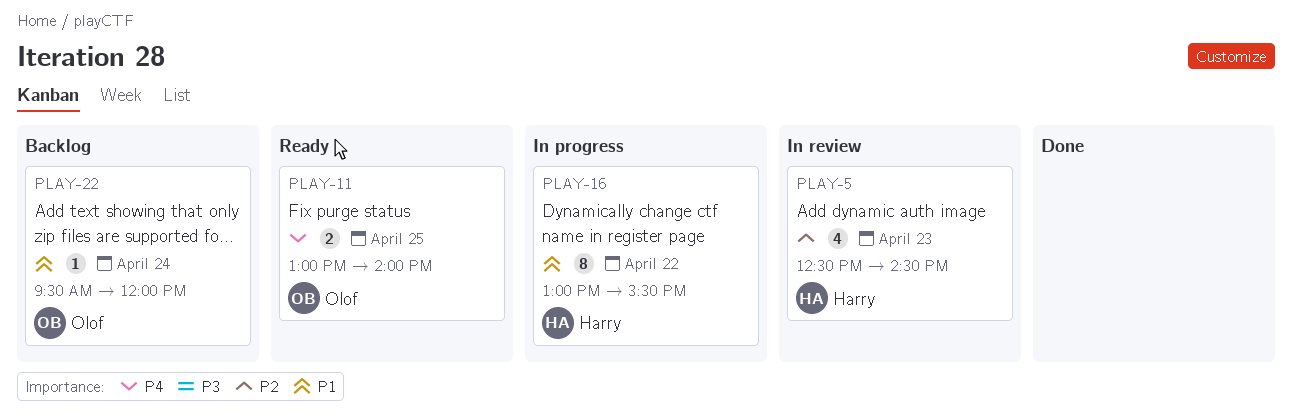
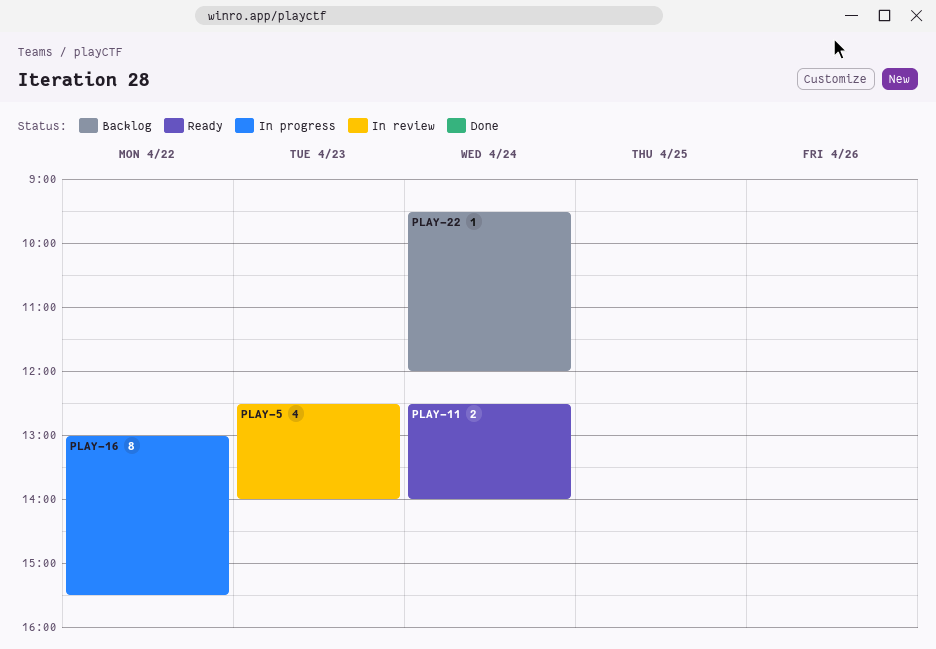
PLAY-5, ends: 14:30 -> 14:00
PLAY-11, day: Apr 25 -> Apr 24
PLAY-11, begins: 13:00 -> 12:30

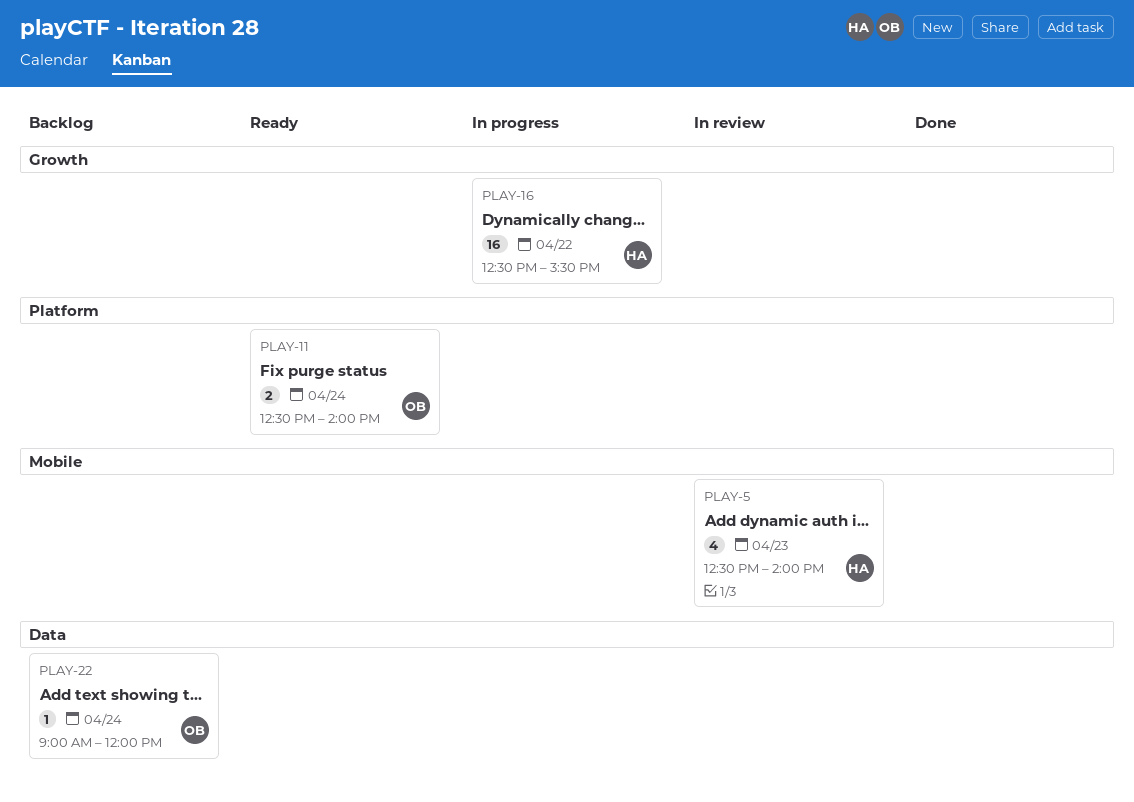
PLAY-16, estimate: 8 -> 16
PLAY-16, begins: 13:00 -> 12:30
PLAY-22, begins: 09:30 -> 09:00

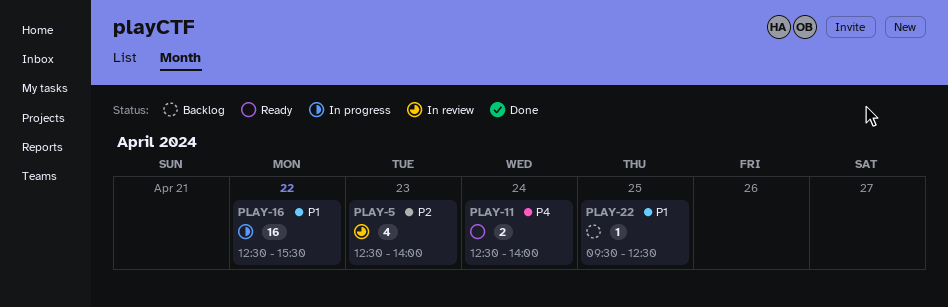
PLAY-22, day: Apr 24 -> Apr 25
PLAY-22, begins: 09:00 -> 09:30
PLAY-22, ends: 12:00 -> 12:30

